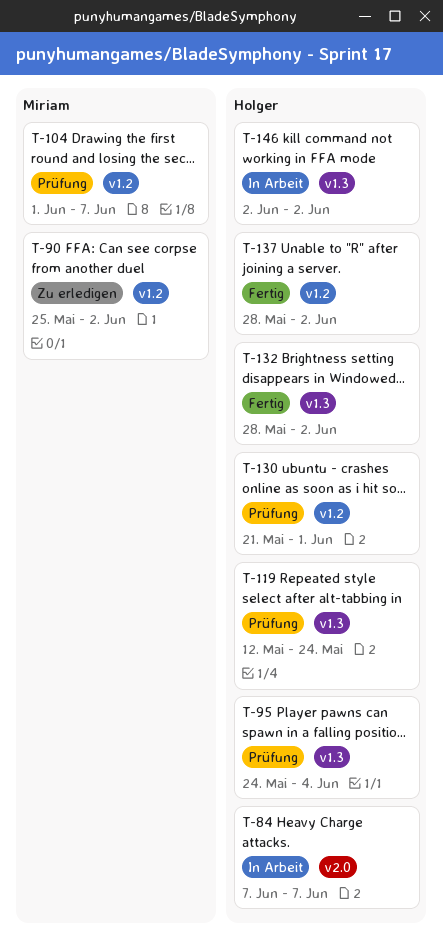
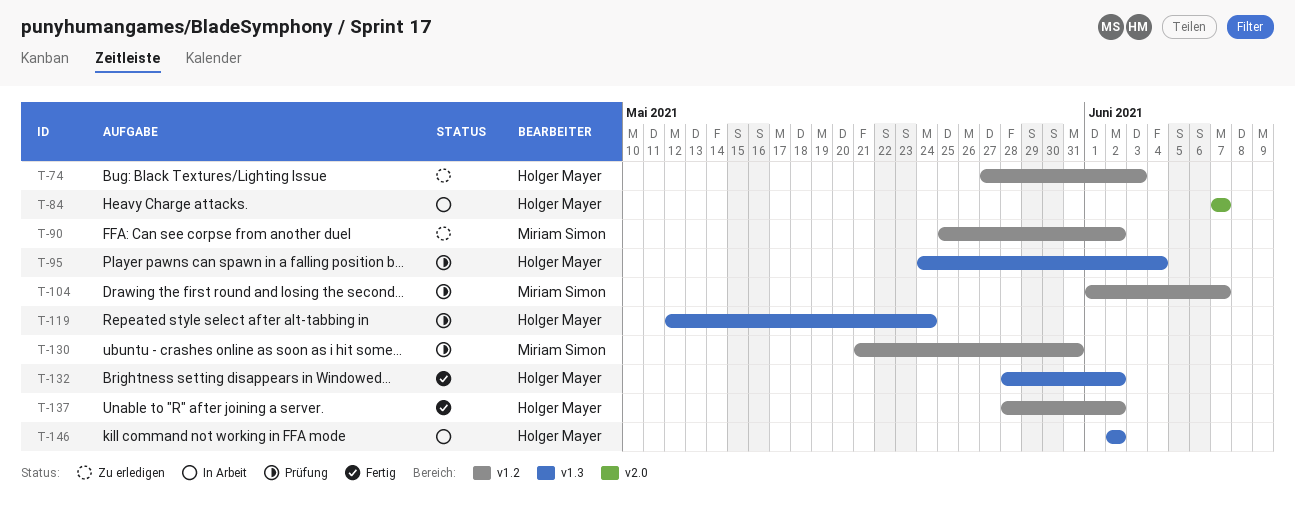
T-74: none -> present
T-130, owner: Holger Mayer -> Miriam Simon
T-130, due: Jun 1 -> May 31

